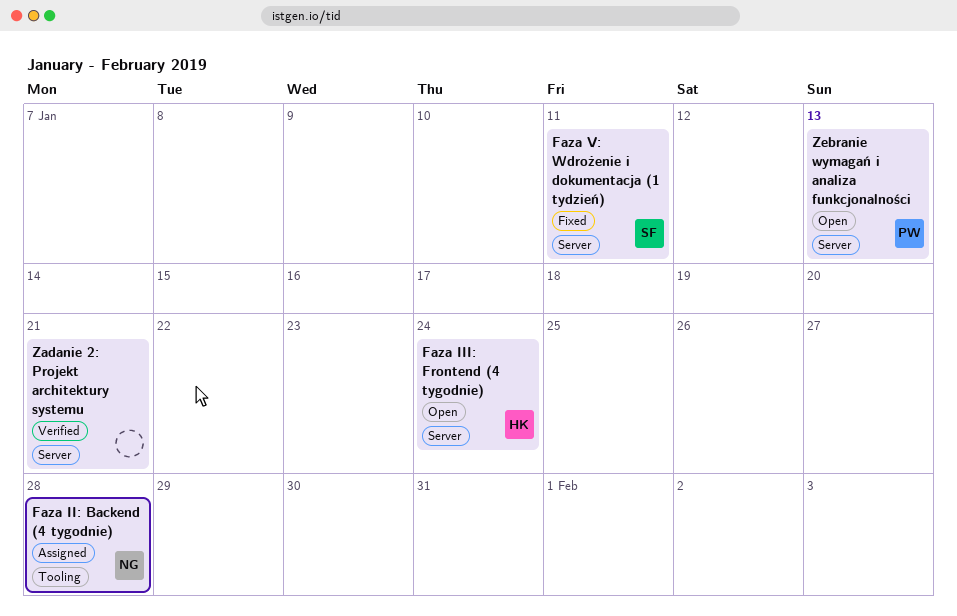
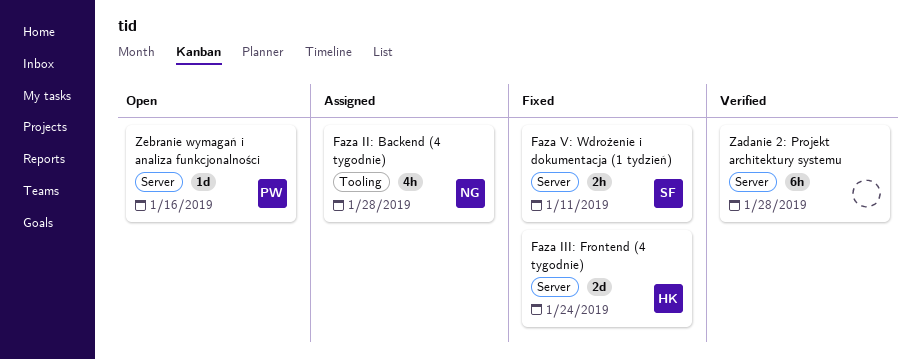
Faza III: Frontend (4 tygodnie), status: Open -> Fixed
Zadanie 2: Projekt architektury systemu, due: Jan 21 -> Jan 28
Zebranie wymagań i analiza funkcjonalności, due: Jan 13 -> Jan 16

